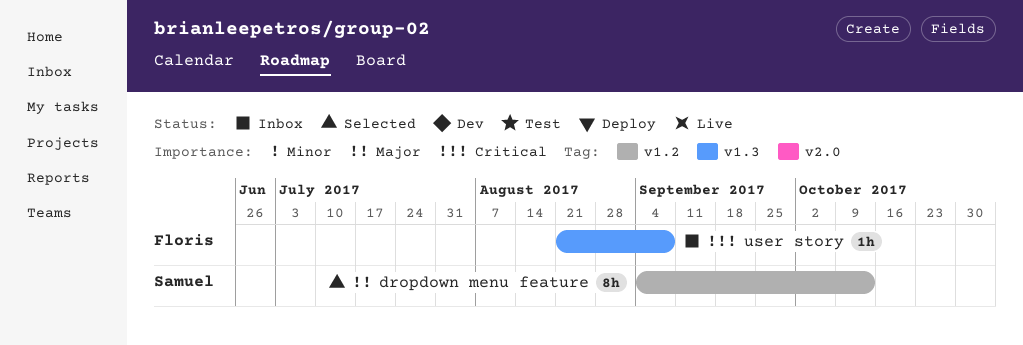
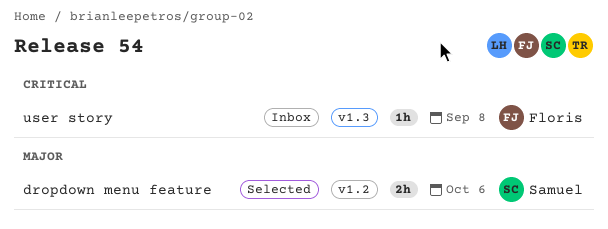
dropdown menu feature, estimate: 8h -> 2h
dropdown menu feature, due: Oct 13 -> Oct 6

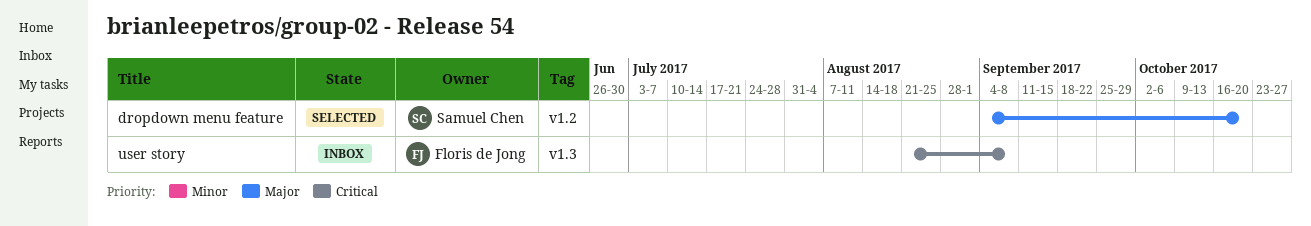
dropdown menu feature, due: Oct 6 -> Oct 20

